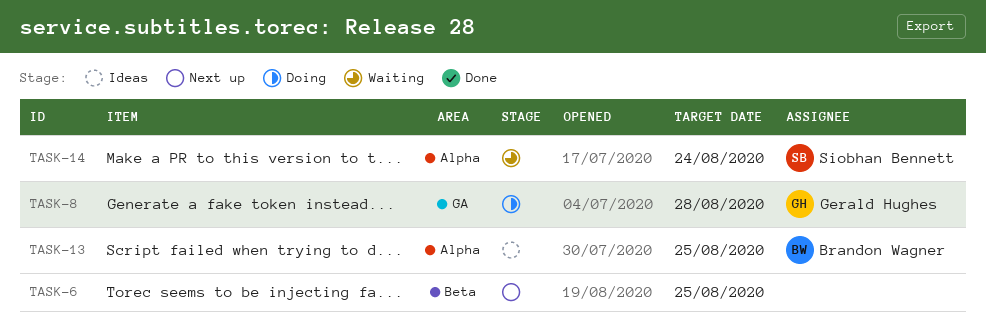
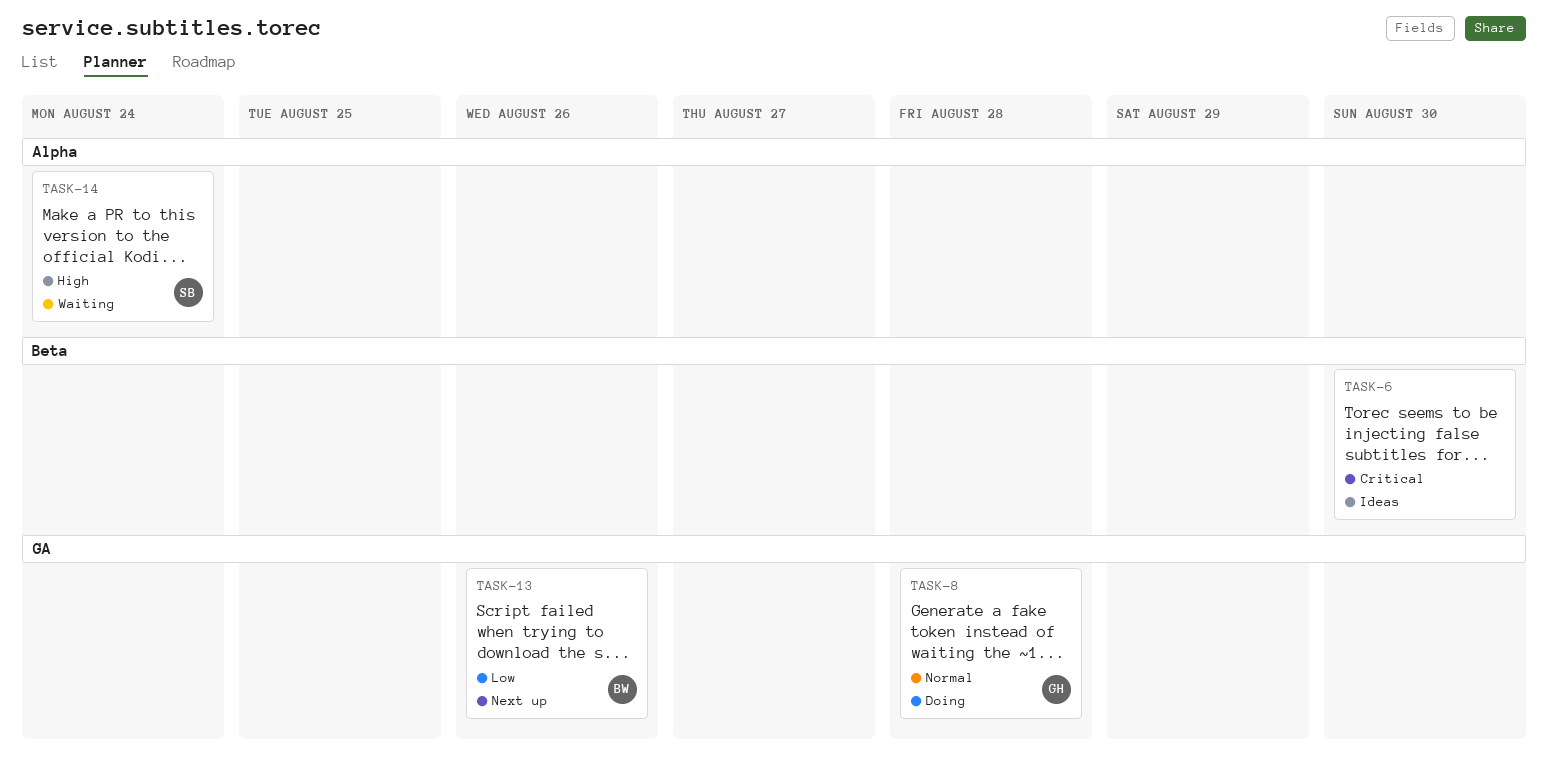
TASK-6, status: Next up -> Ideas
TASK-6, due: Aug 25 -> Aug 30
TASK-13, status: Ideas -> Next up
TASK-13, label: Alpha -> GA
TASK-13, due: Aug 25 -> Aug 26

